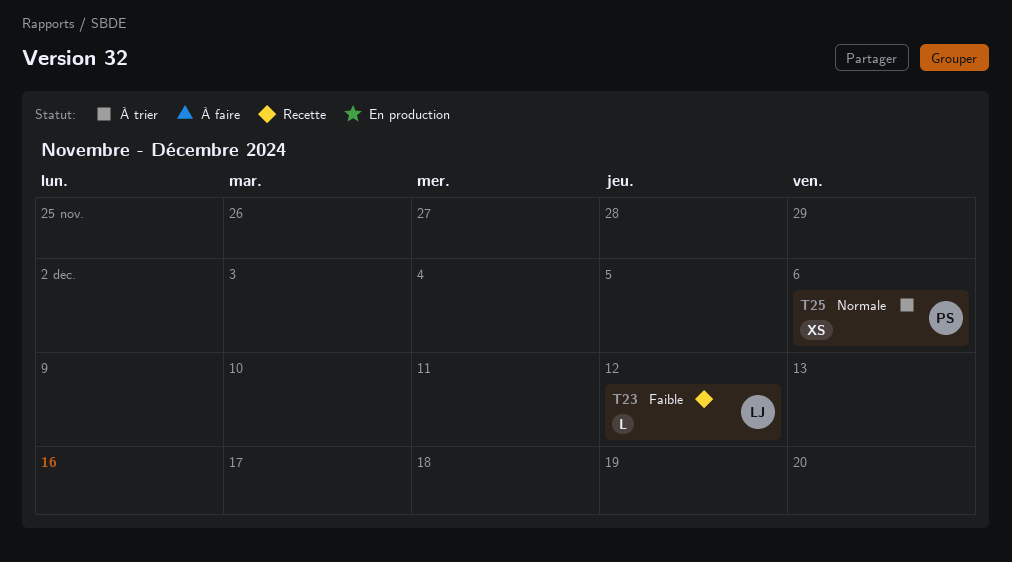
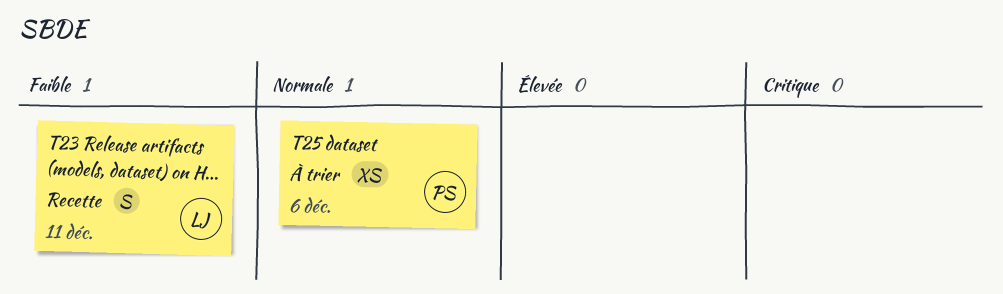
T23, estimate: L -> S
T23, due: Dec 12 -> Dec 11

